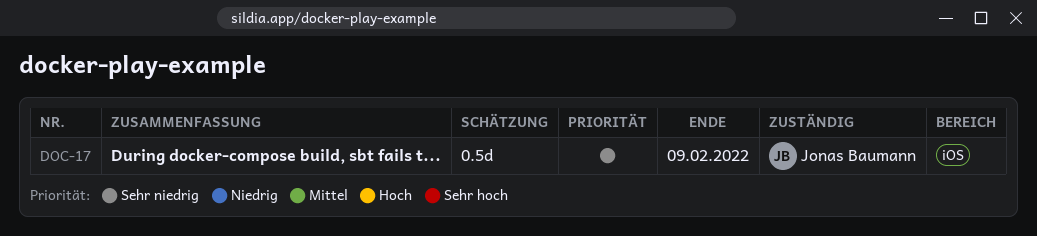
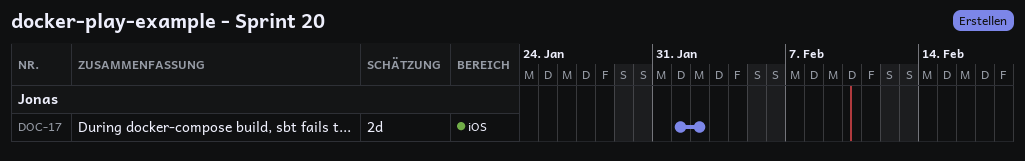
DOC-17, estimate: 0.5d -> 2d
DOC-17, due: Feb 9 -> Feb 2

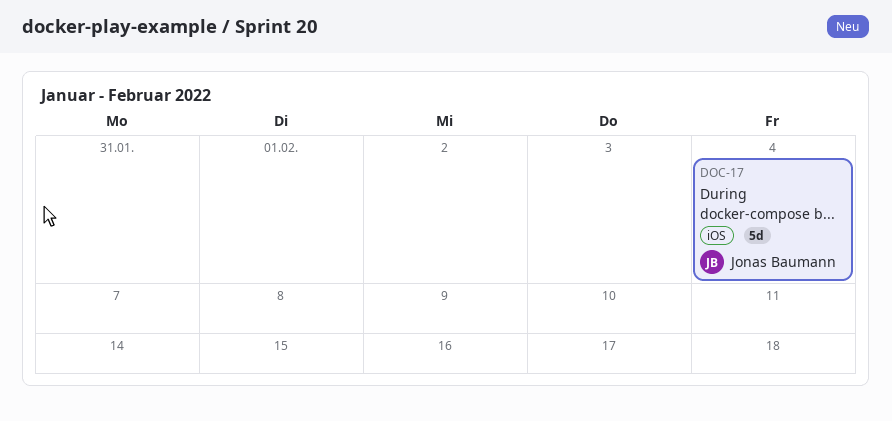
DOC-17, estimate: 2d -> 5d
DOC-17, due: Feb 2 -> Feb 4

